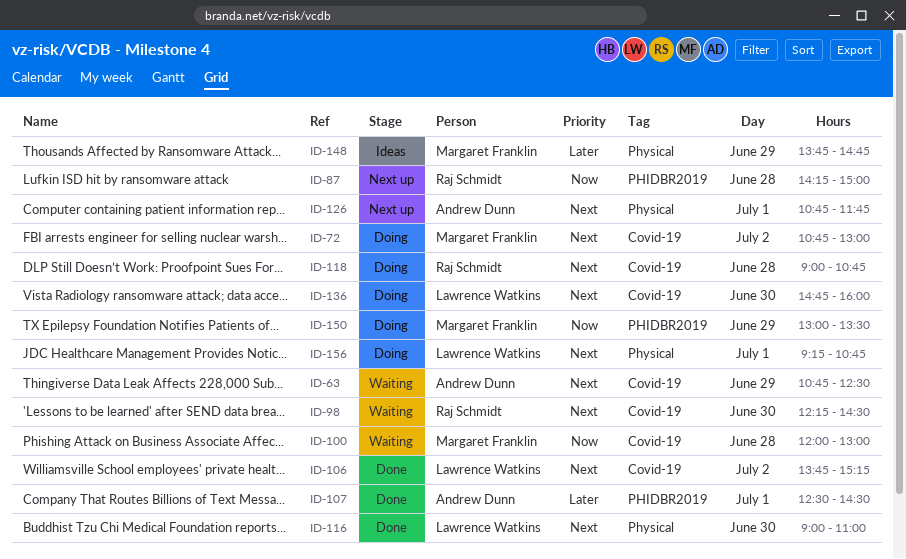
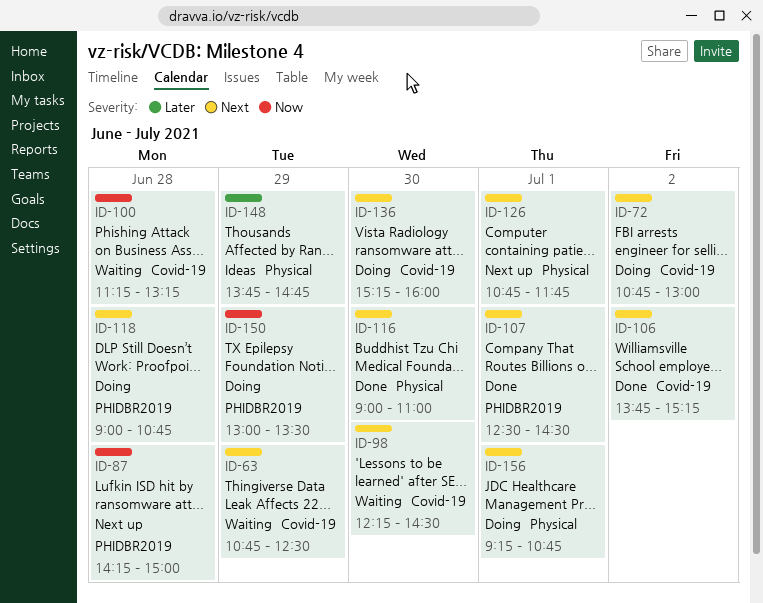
ID-100, begins: 12:00 -> 11:15
ID-100, ends: 13:00 -> 13:15
ID-107, priority: Later -> Next
ID-118, label: Covid-19 -> PHIDBR2019
ID-136, begins: 14:45 -> 15:15

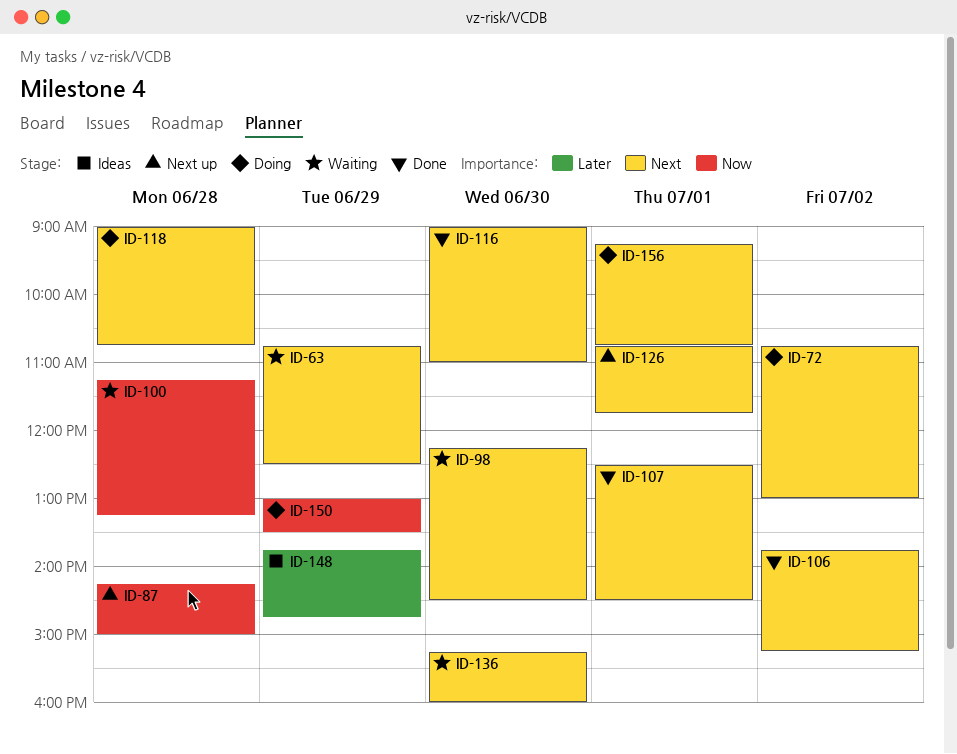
ID-136, status: Doing -> Waiting

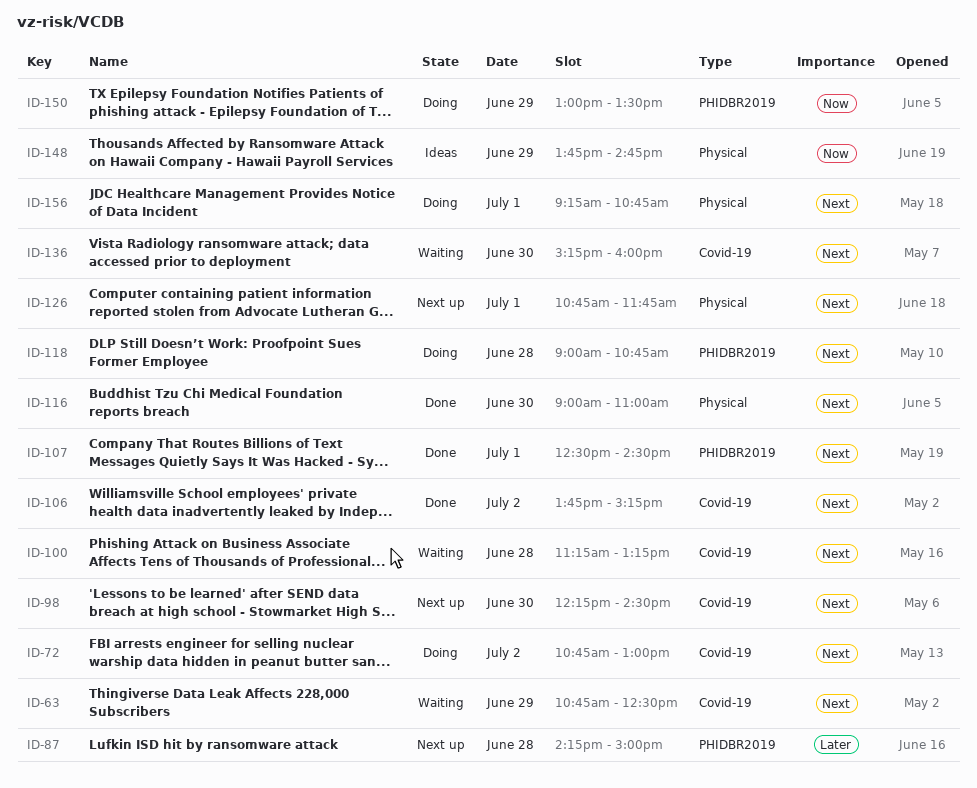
ID-87, priority: Now -> Later
ID-98, status: Waiting -> Next up
ID-100, priority: Now -> Next
ID-148, priority: Later -> Now

